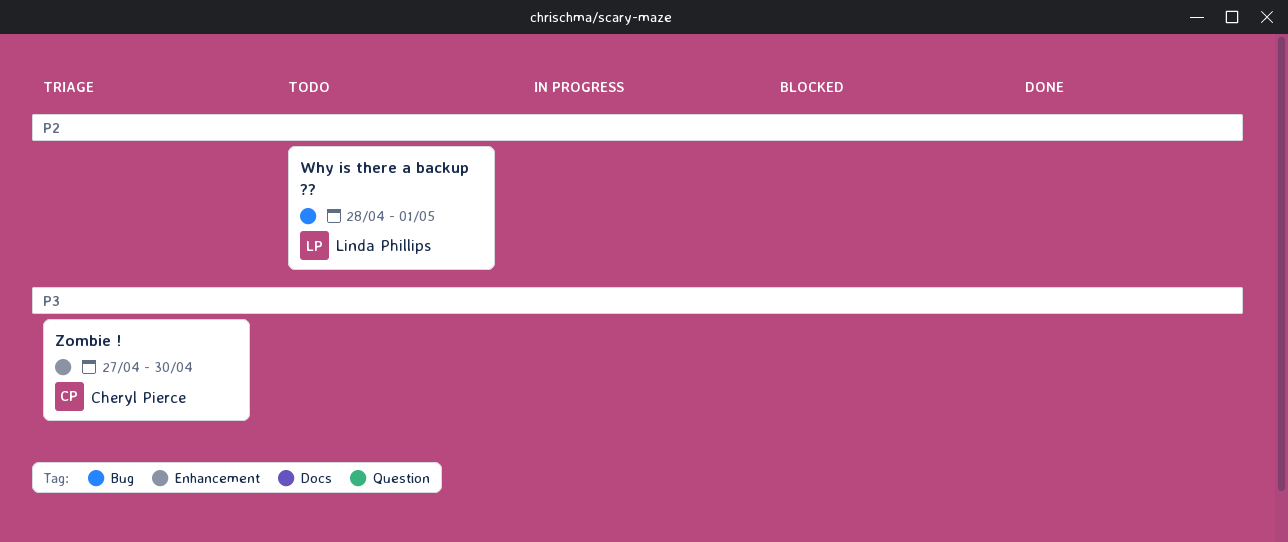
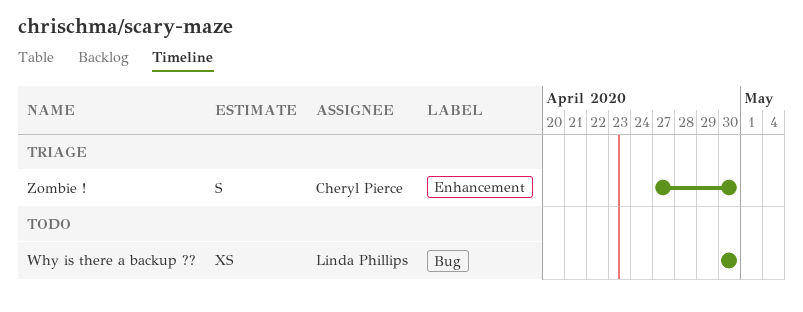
Why is there a backup ??, start: Apr 28 -> Apr 30
Why is there a backup ??, due: May 1 -> Apr 30

